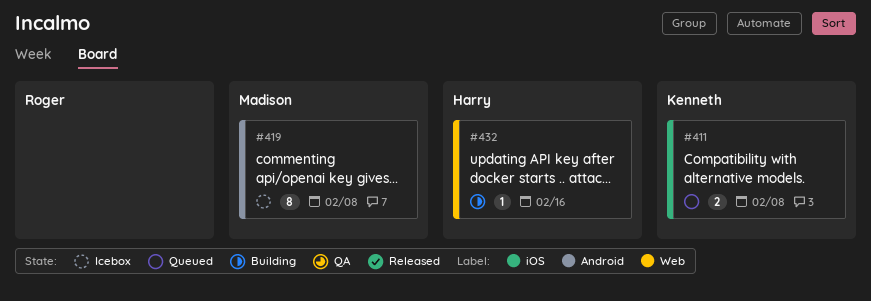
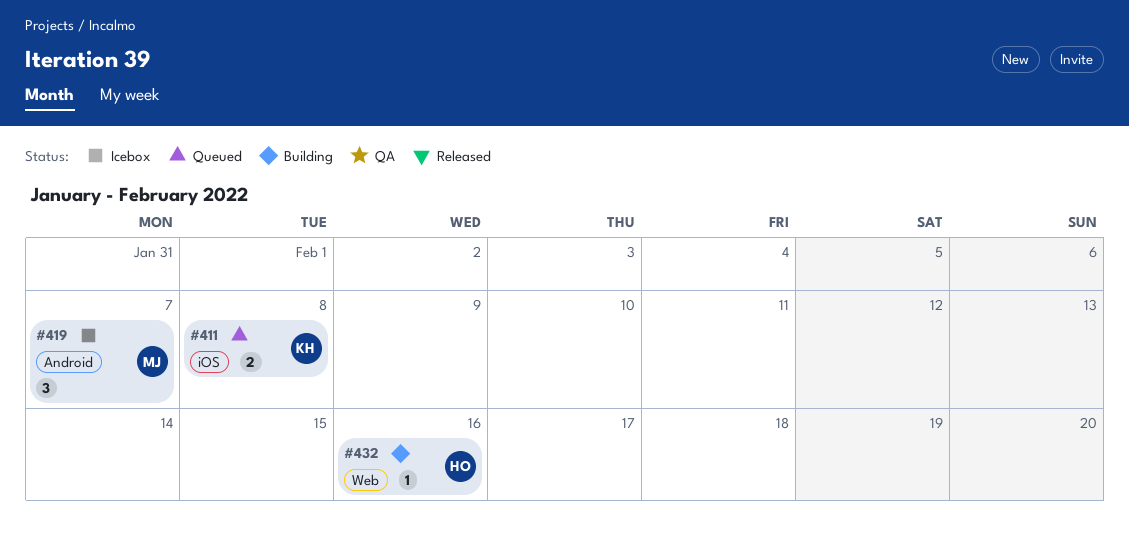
#419, estimate: 8 -> 3
#419, due: Feb 8 -> Feb 7

